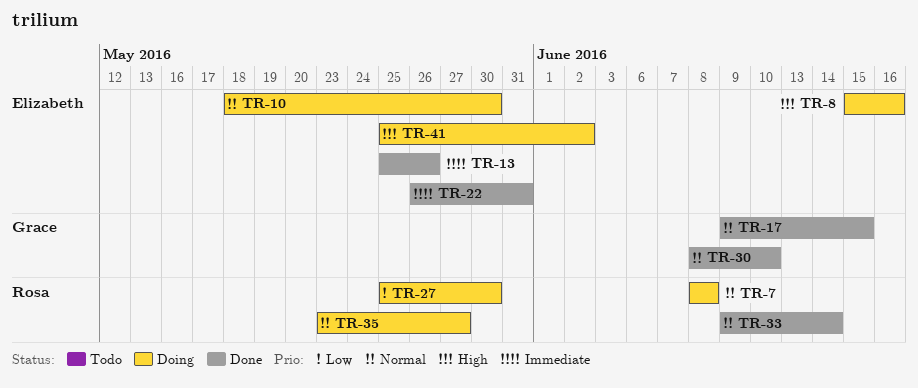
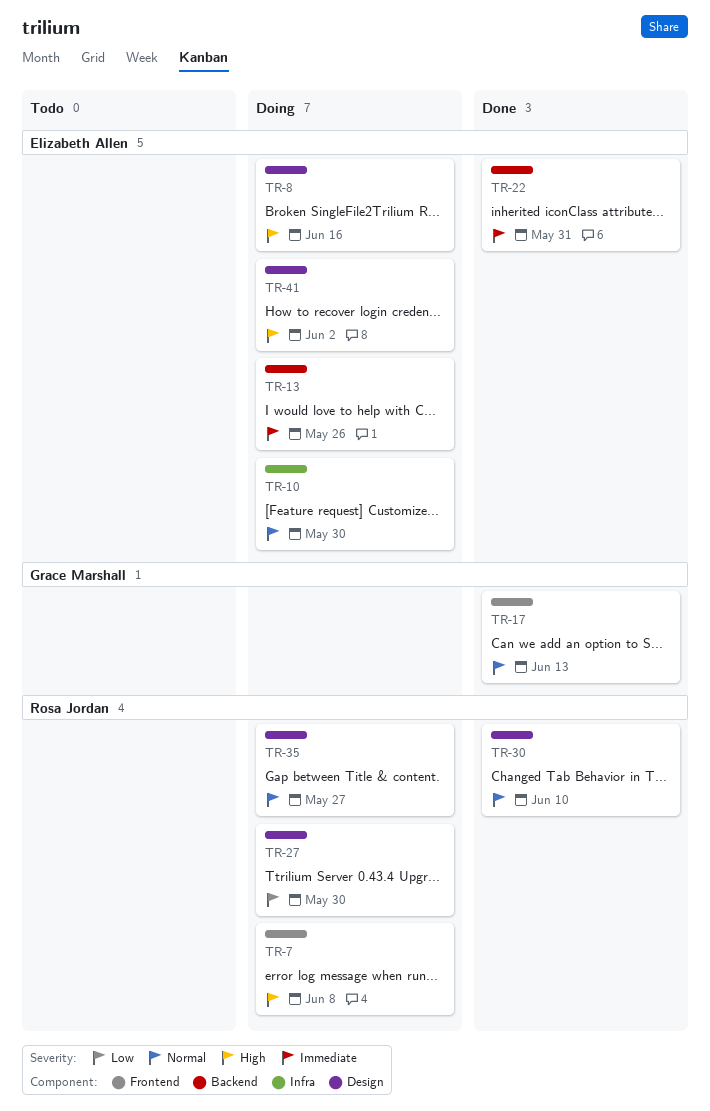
TR-7, priority: Normal -> High
TR-13, status: Done -> Doing
TR-17, due: Jun 15 -> Jun 13
TR-30, owner: Grace Marshall -> Rosa Jordan
TR-33: present -> none

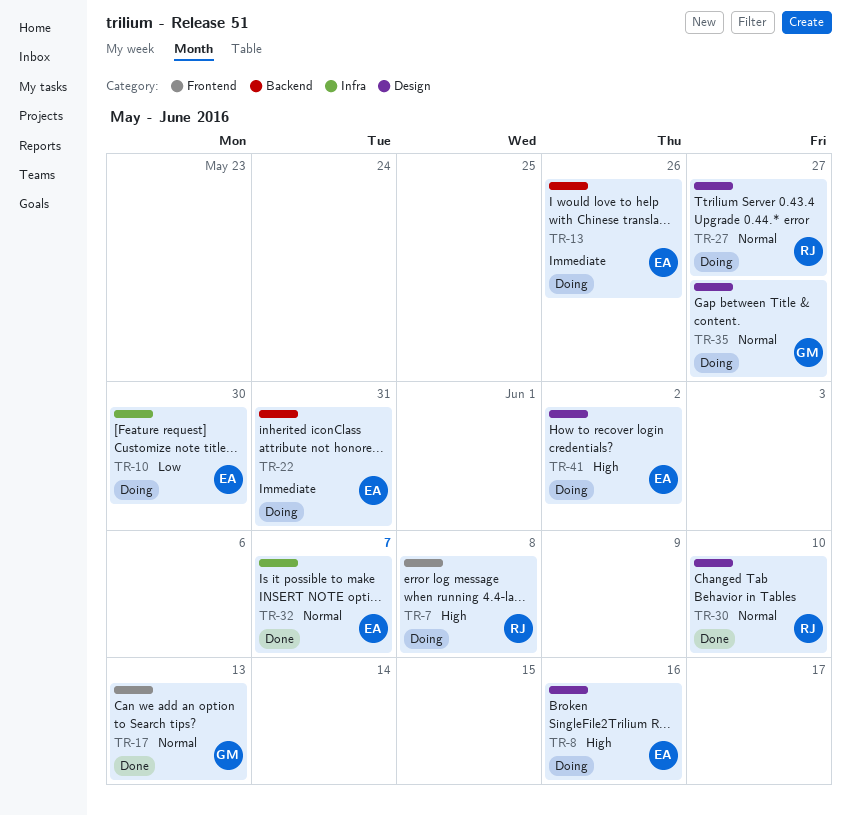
TR-10, priority: Normal -> Low
TR-22, status: Done -> Doing
TR-27, priority: Low -> Normal
TR-27, due: May 30 -> May 27
TR-32: none -> present
TR-35, owner: Rosa Jordan -> Grace Marshall

